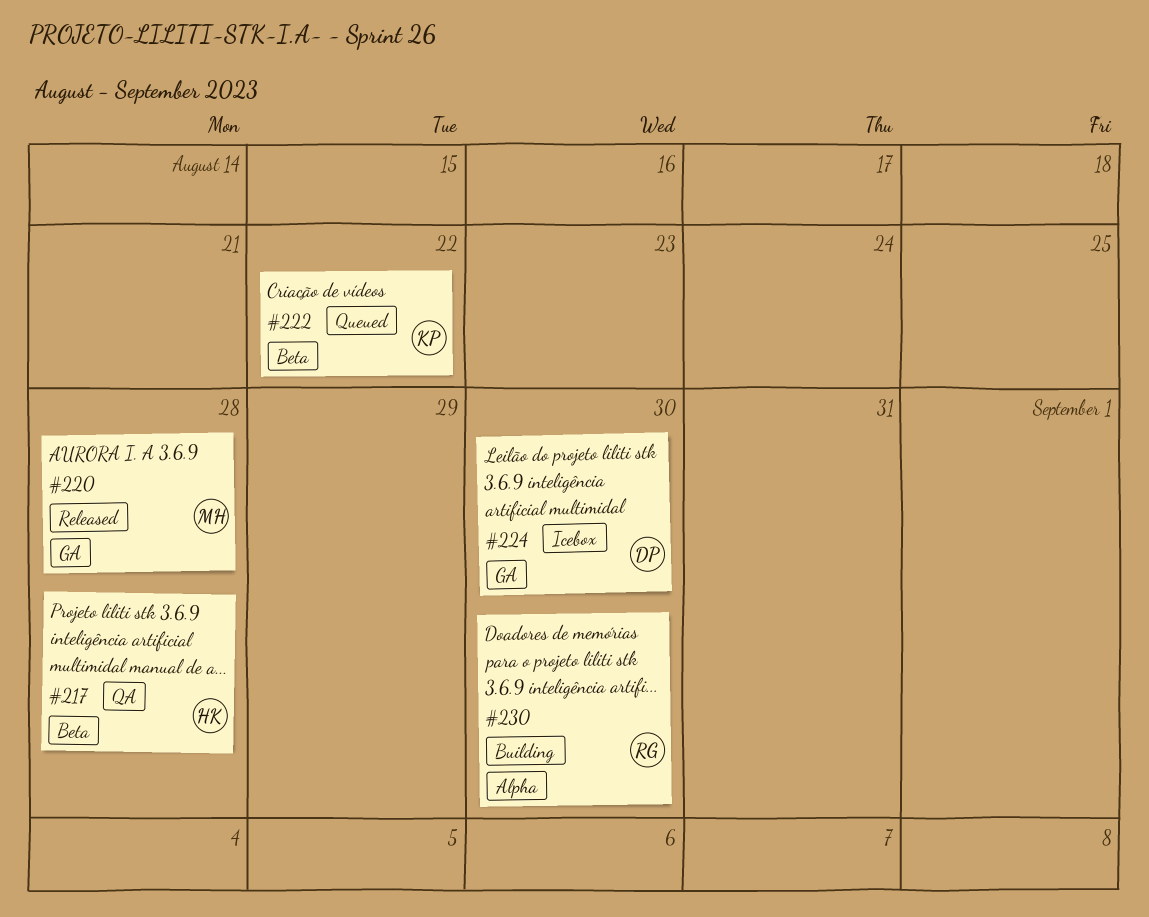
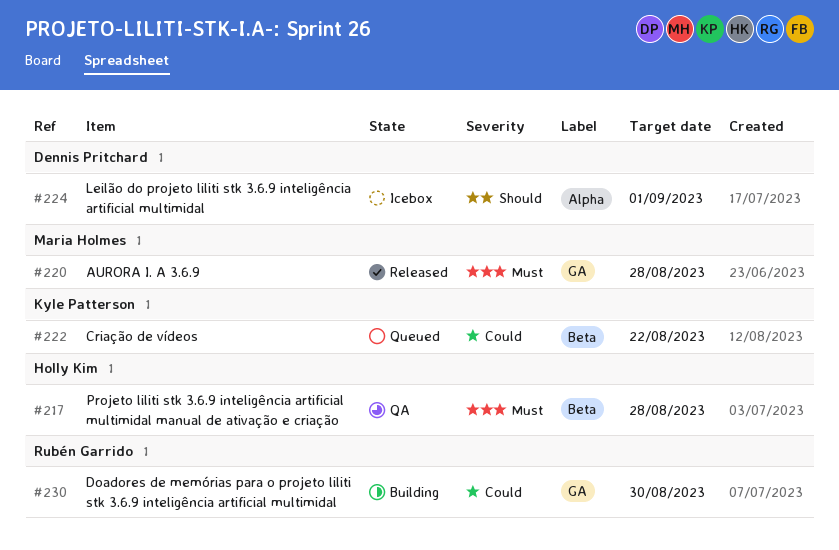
#224, label: GA -> Alpha
#224, due: Aug 30 -> Sep 1
#230, label: Alpha -> GA

